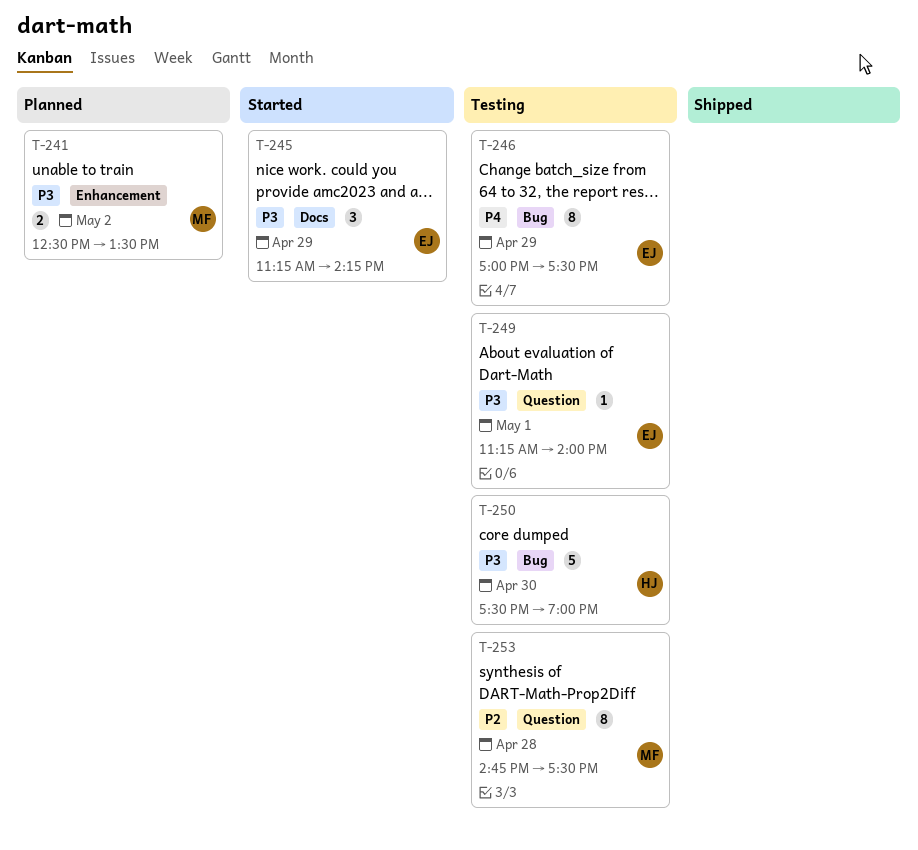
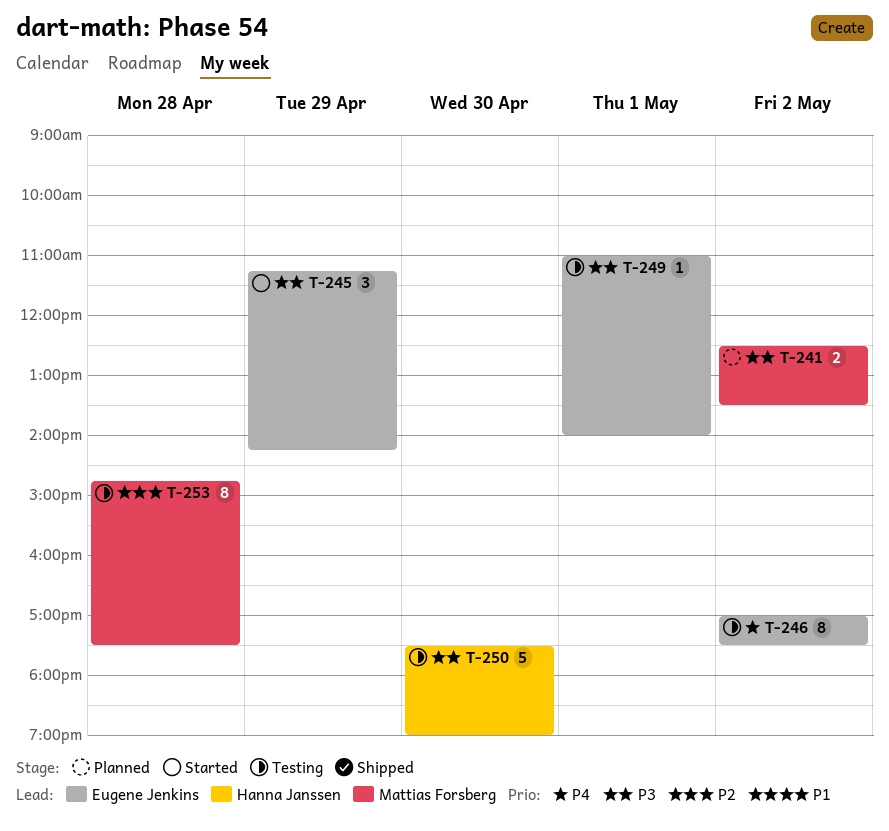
T-246, day: Apr 29 -> May 2
T-249, begins: 11:15 -> 11:00

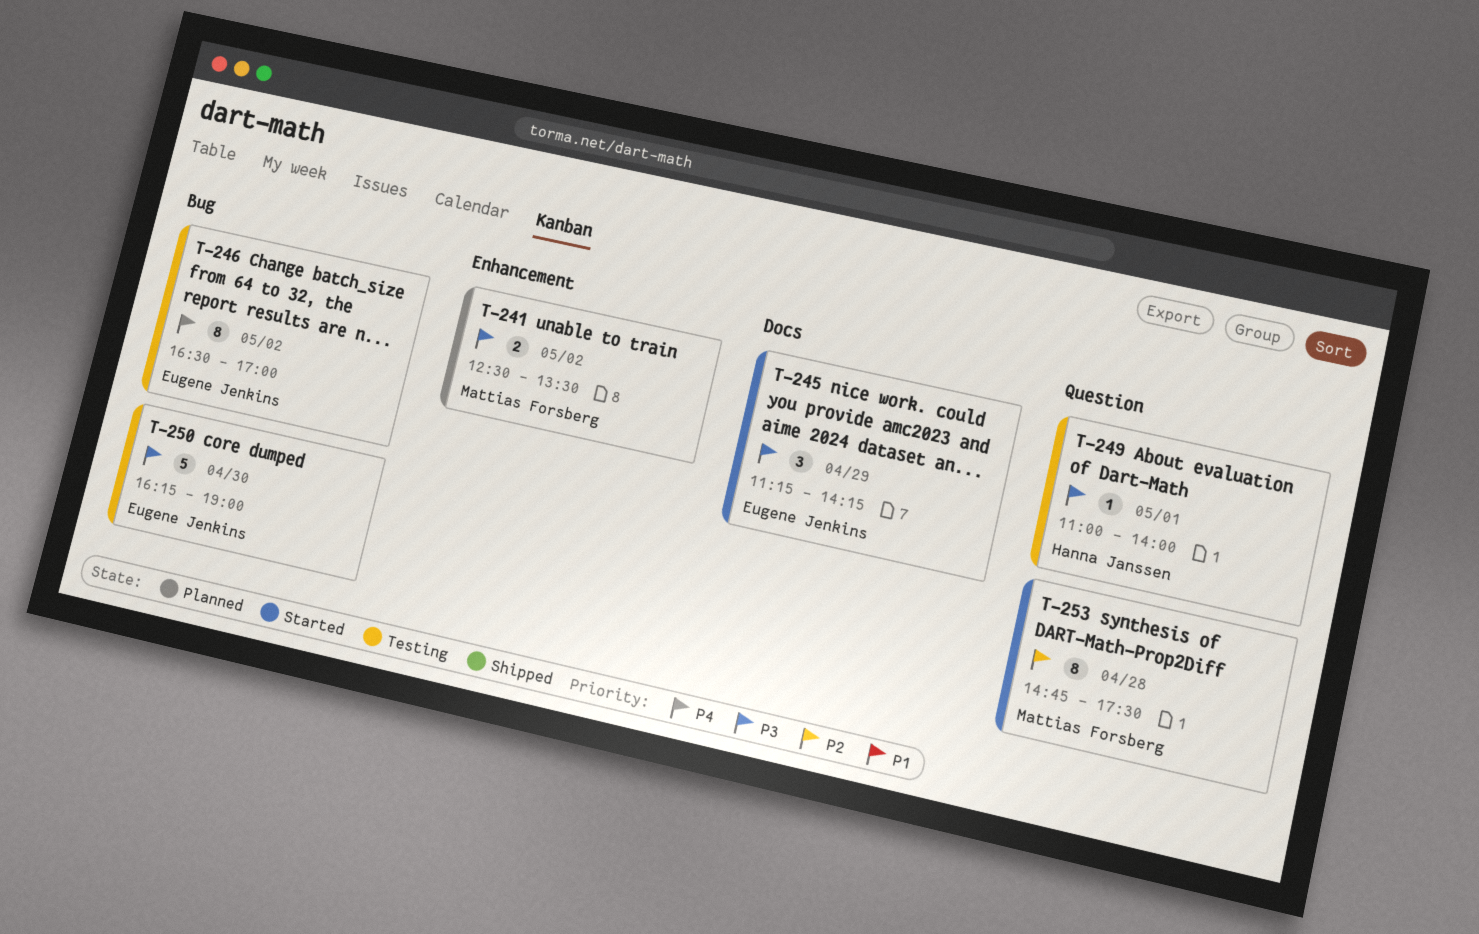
T-246, begins: 17:00 -> 16:30
T-246, ends: 17:30 -> 17:00
T-249, owner: Eugene Jenkins -> Hanna Janssen
T-250, owner: Hanna Janssen -> Eugene Jenkins
T-250, begins: 17:30 -> 16:15
T-253, status: Testing -> Started

